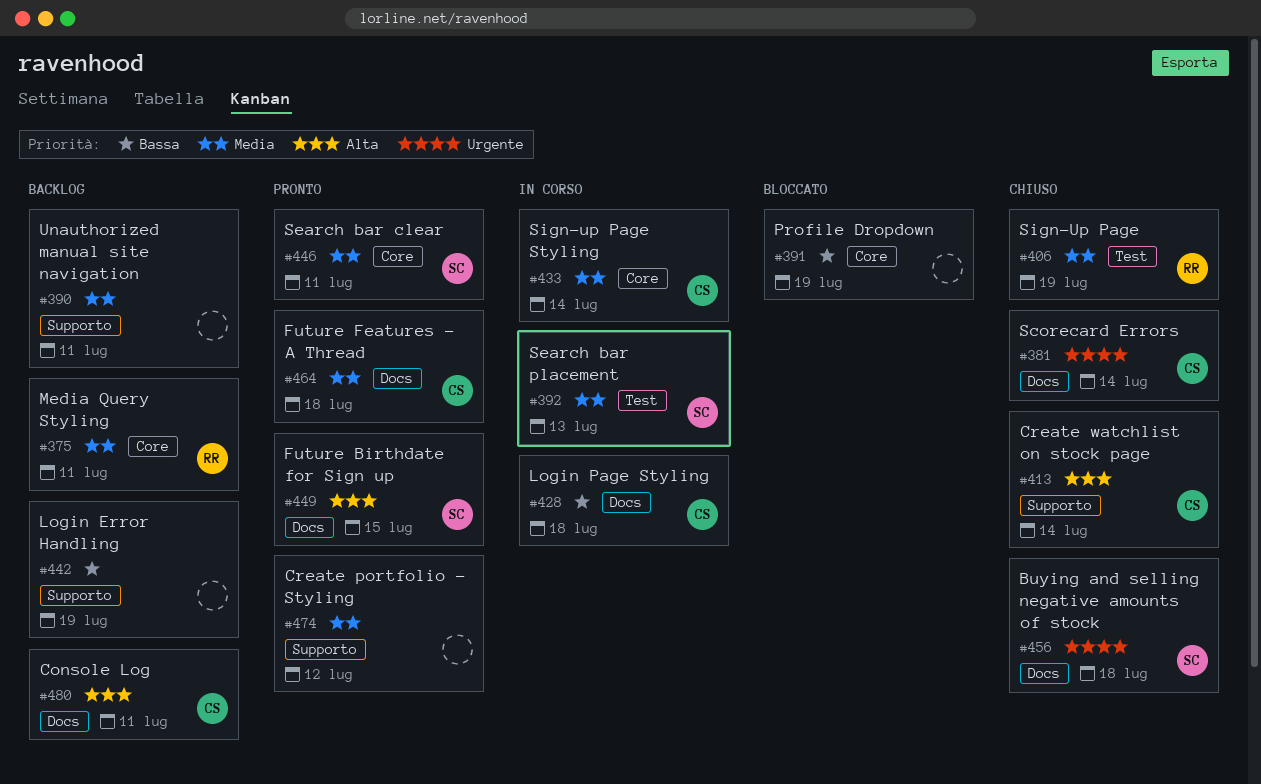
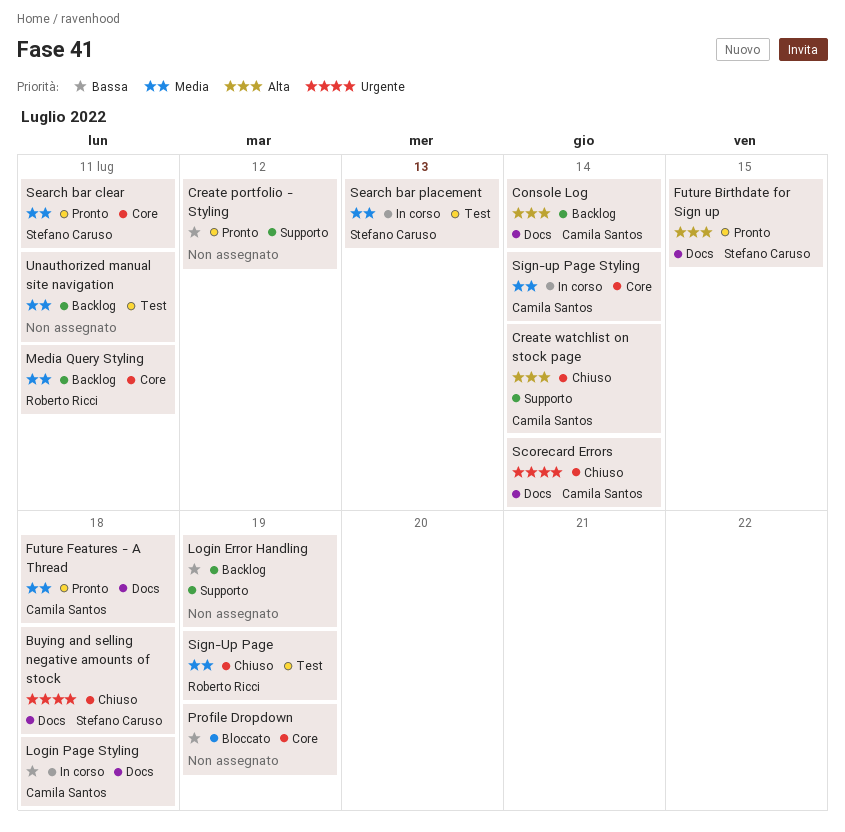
Console Log, due: Jul 11 -> Jul 14
Create portfolio - Styling, priority: Media -> Bassa
Unauthorized manual site navigation, label: Supporto -> Test

